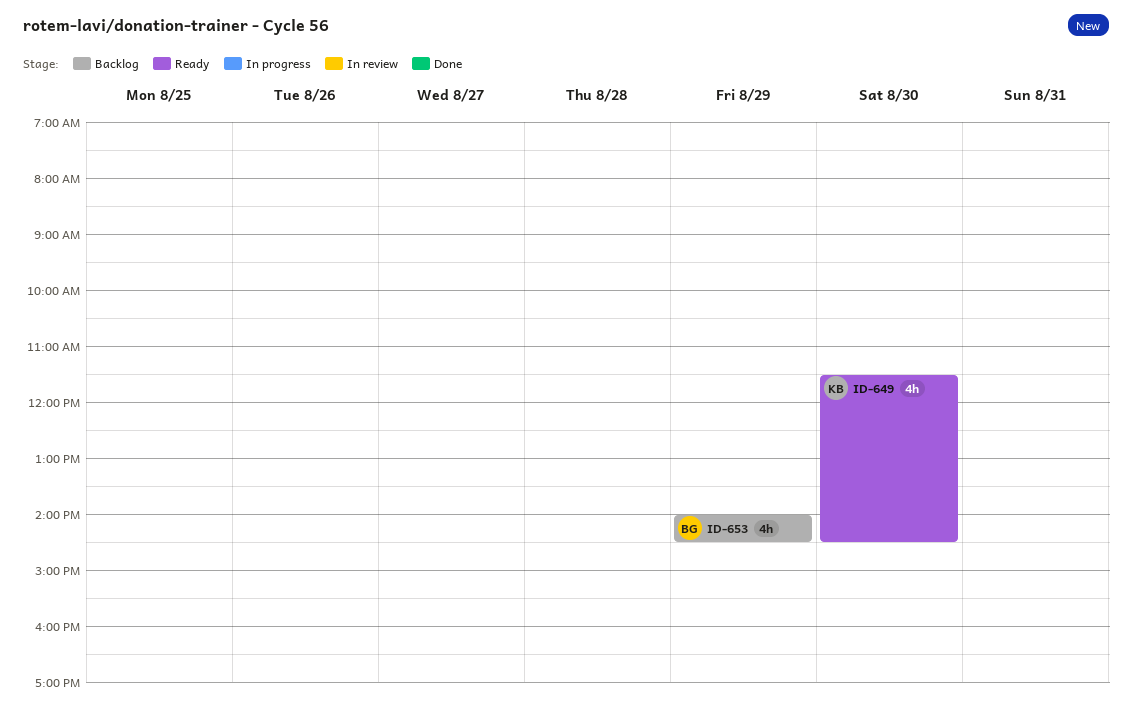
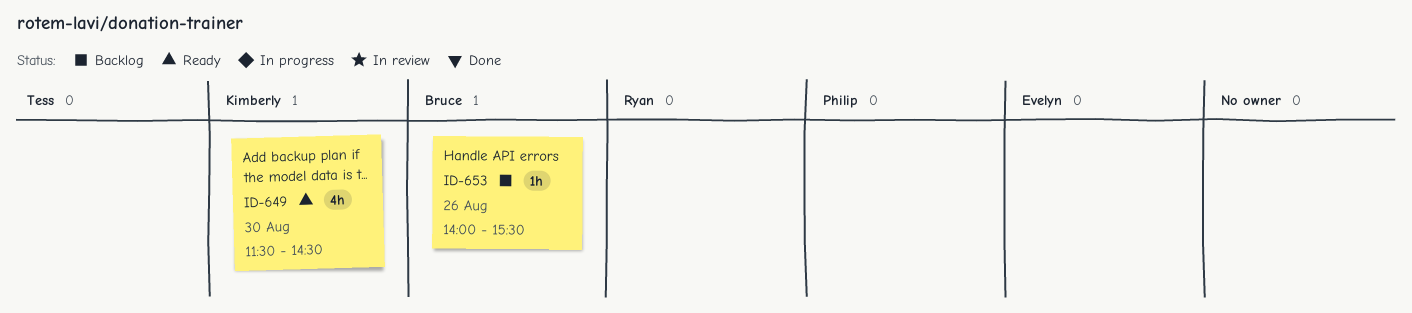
ID-653, estimate: 4h -> 1h
ID-653, day: Aug 29 -> Aug 26
ID-653, ends: 14:30 -> 15:30

